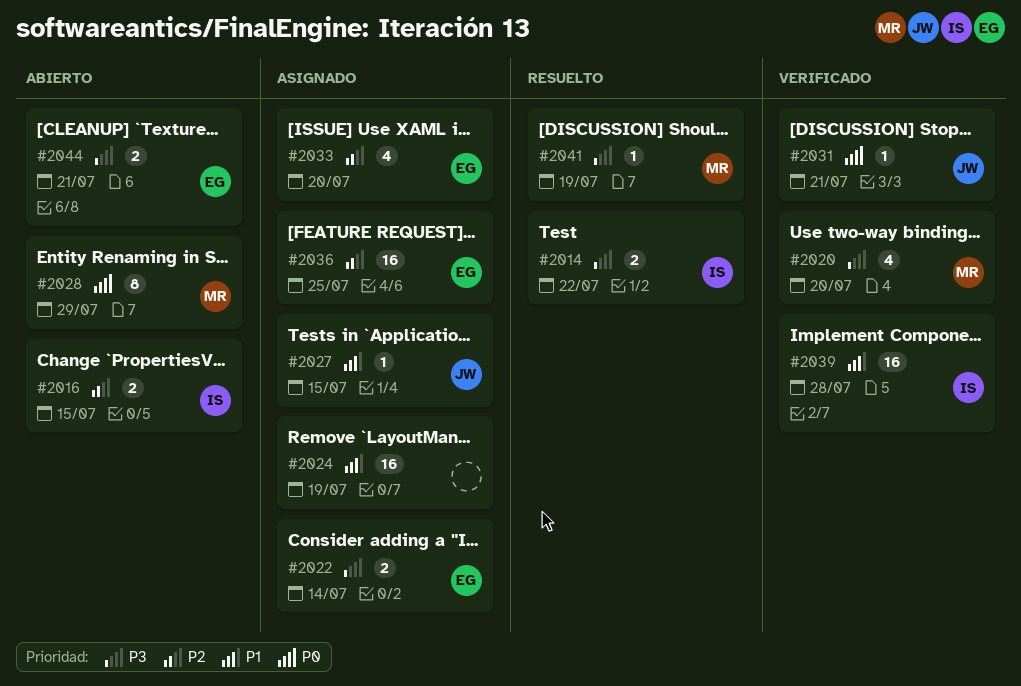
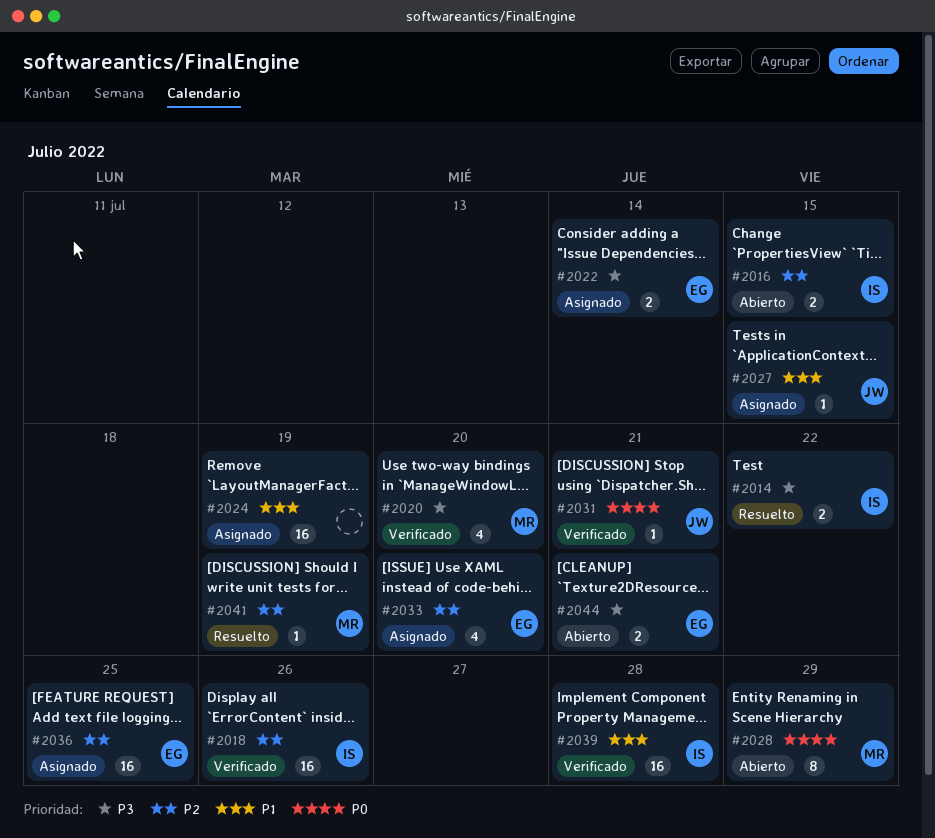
#2018: none -> present
#2041, priority: P3 -> P2

